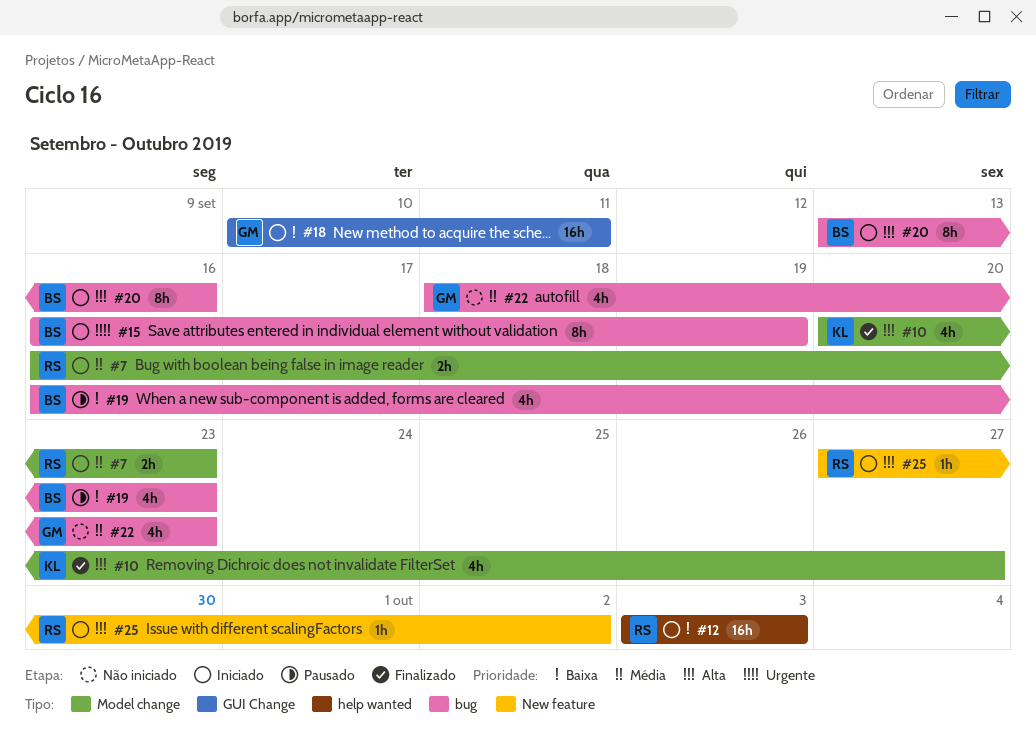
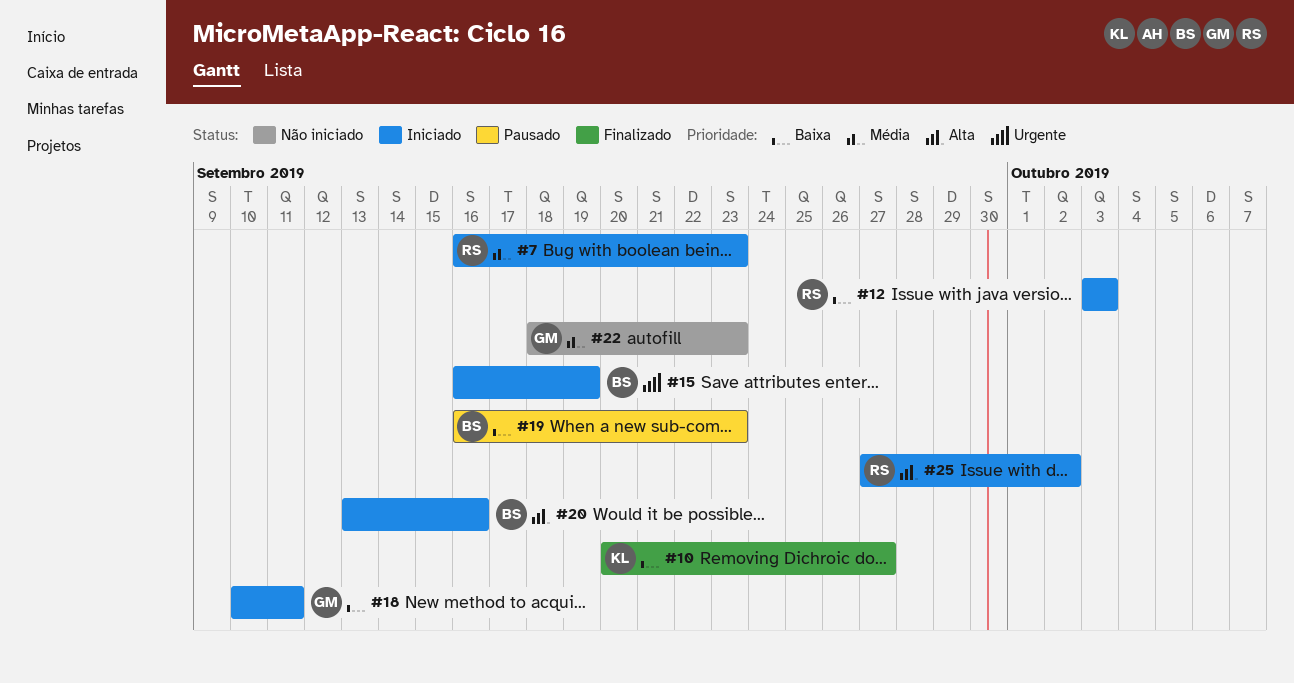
#10, priority: Alta -> Baixa

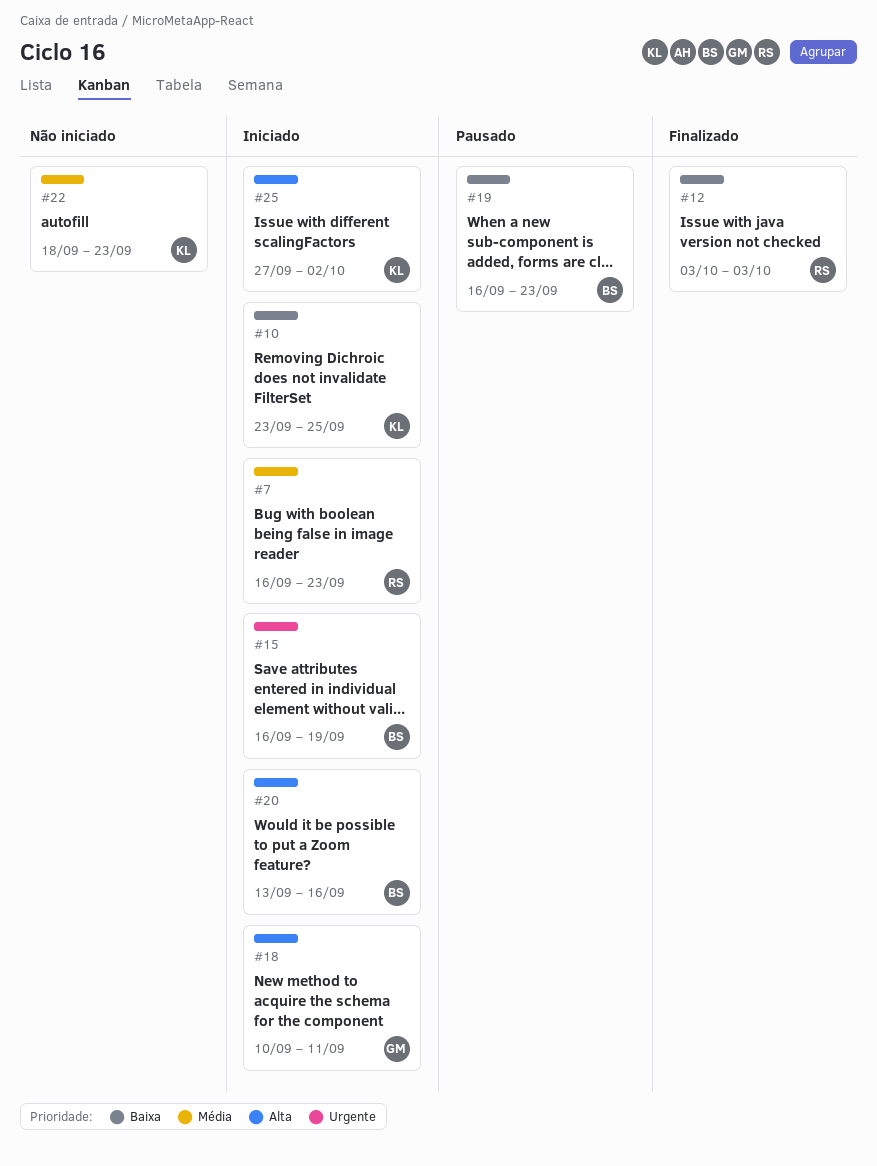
#10, status: Finalizado -> Iniciado
#10, start: Sep 20 -> Sep 23
#10, due: Sep 27 -> Sep 25
#12, status: Iniciado -> Finalizado
#18, priority: Baixa -> Alta
#22, owner: GM -> KL
#25, owner: RS -> KL

